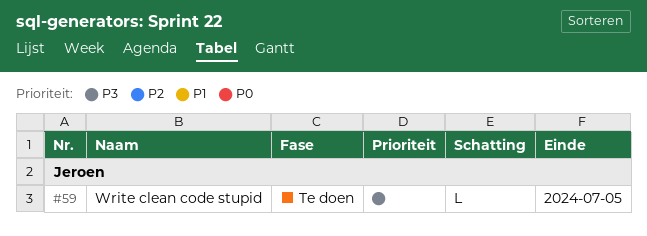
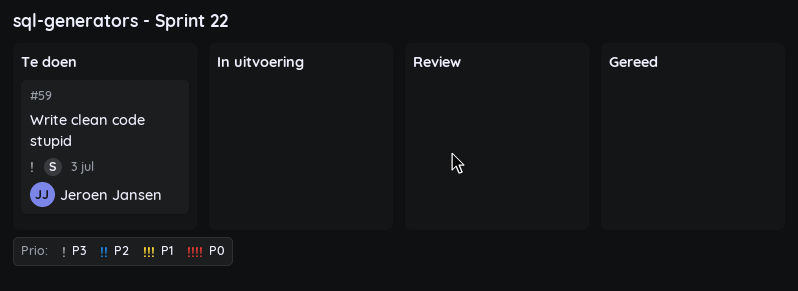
#59, estimate: L -> S
#59, due: Jul 5 -> Jul 3

